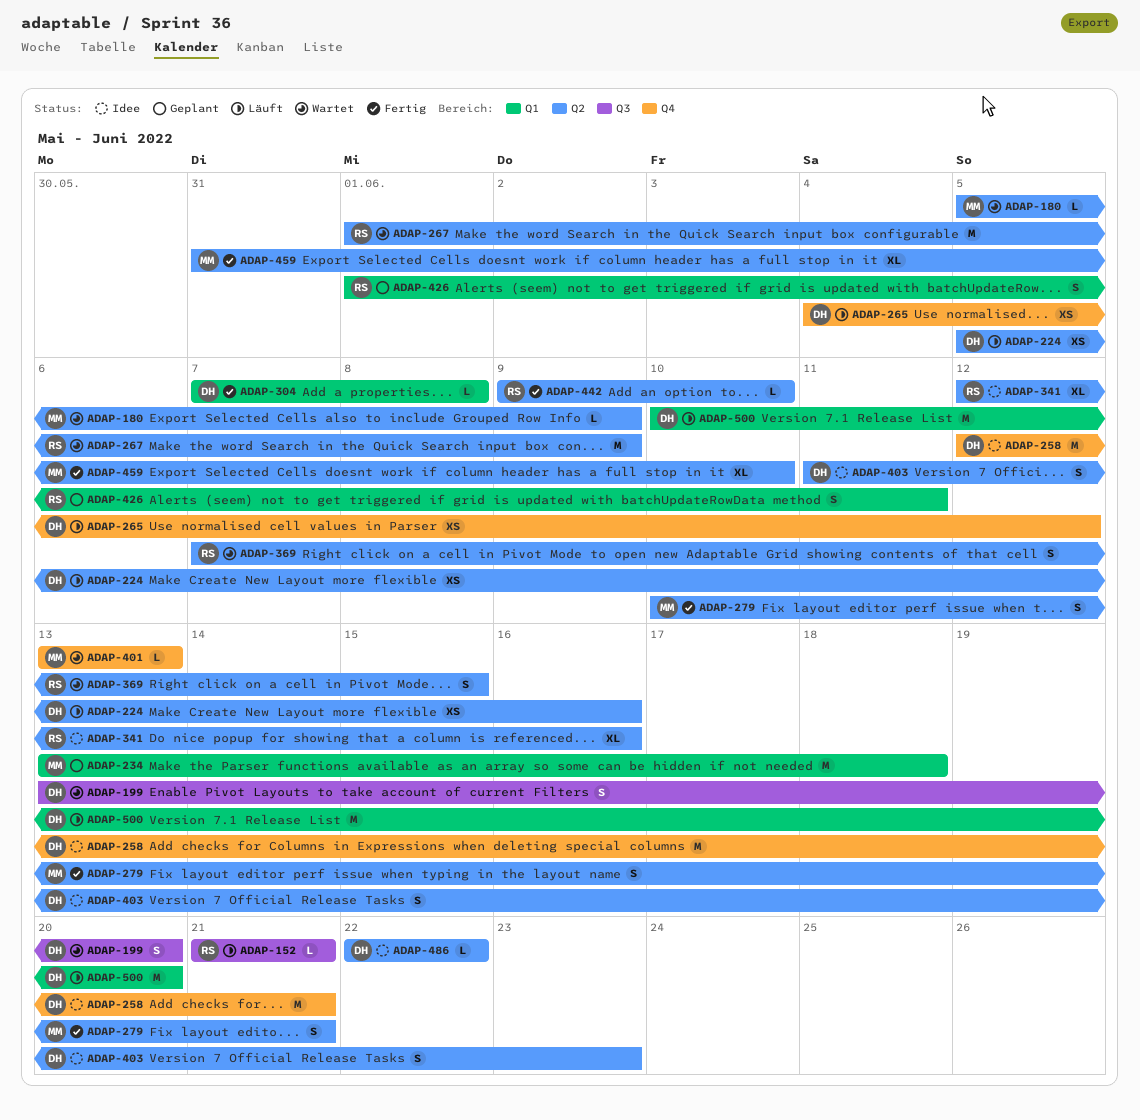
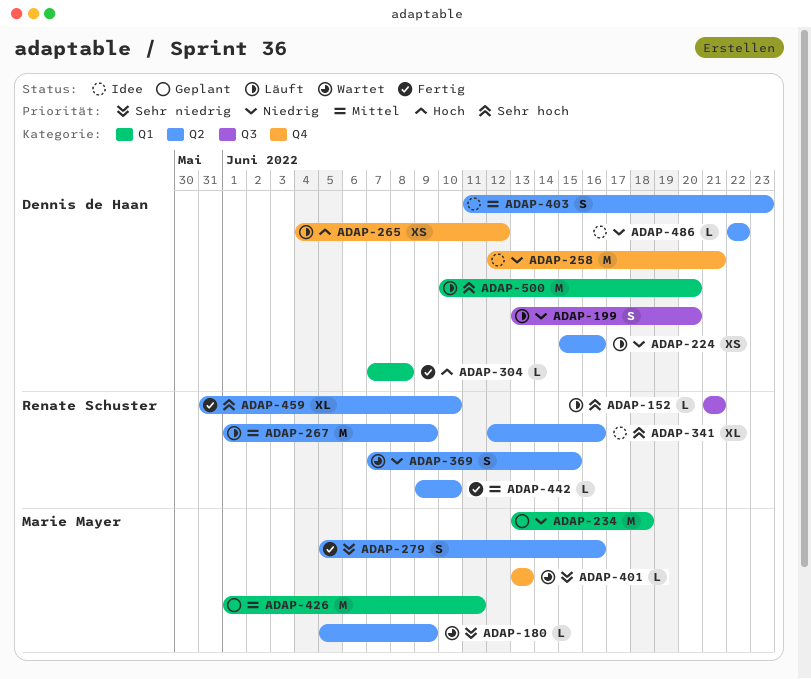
ADAP-199, status: Wartet -> Läuft
ADAP-224, start: Jun 5 -> Jun 15
ADAP-267, status: Wartet -> Läuft
ADAP-279, start: Jun 10 -> Jun 5
ADAP-279, due: Jun 21 -> Jun 16
ADAP-426, owner: Renate Schuster -> Marie Mayer
ADAP-426, estimate: S -> M
ADAP-459, owner: Marie Mayer -> Renate Schuster

